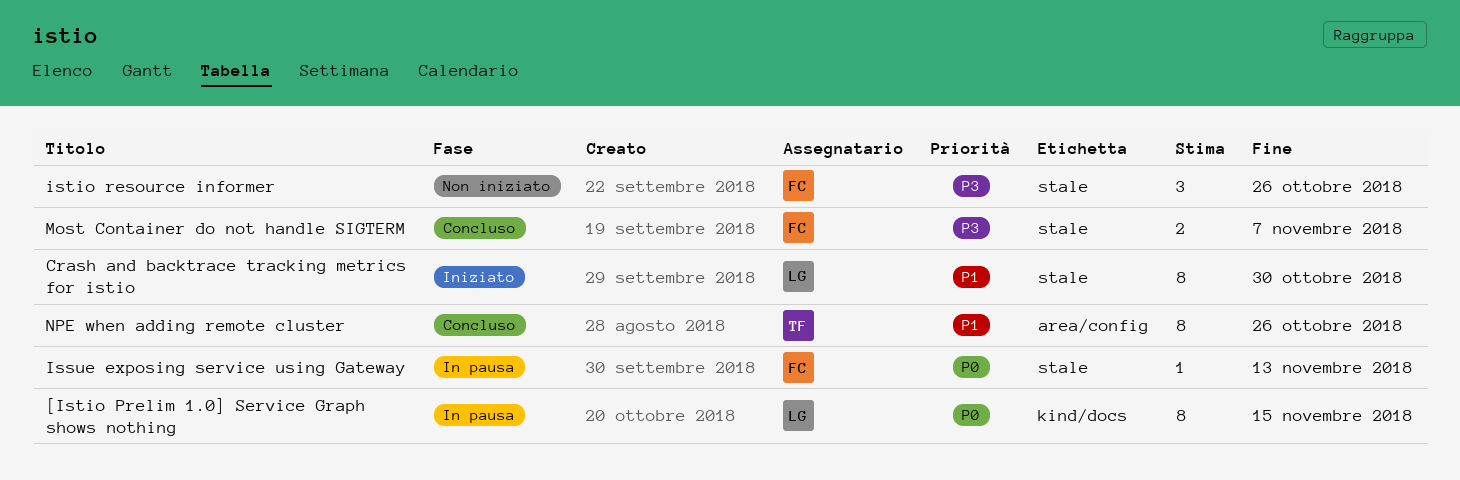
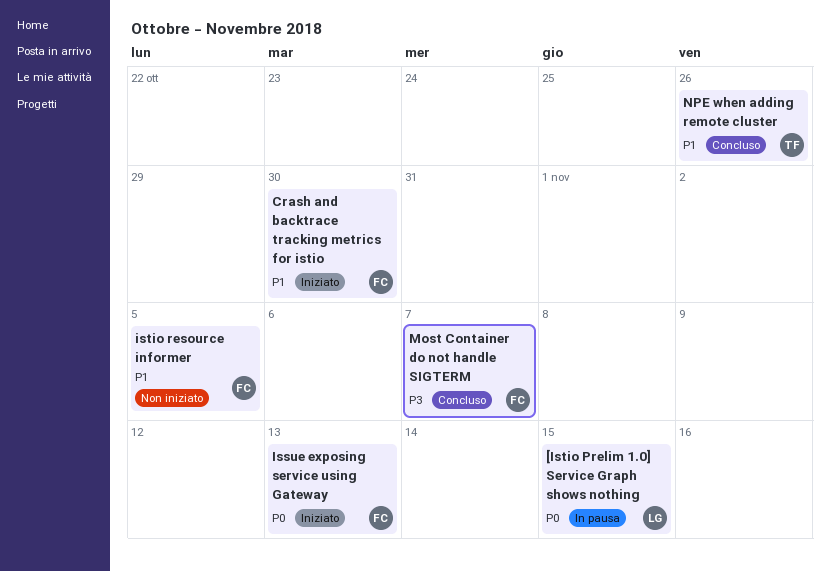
Crash and backtrace tracking metrics for istio, owner: LG -> FC
Issue exposing service using Gateway, status: In pausa -> Iniziato
istio resource informer, priority: P3 -> P1
istio resource informer, due: Oct 26 -> Nov 5

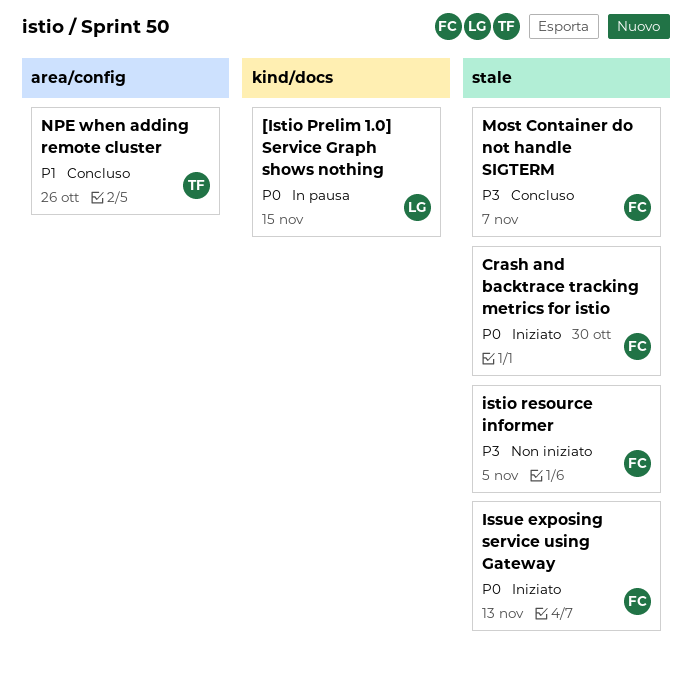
Crash and backtrace tracking metrics for istio, priority: P1 -> P0
istio resource informer, priority: P1 -> P3

